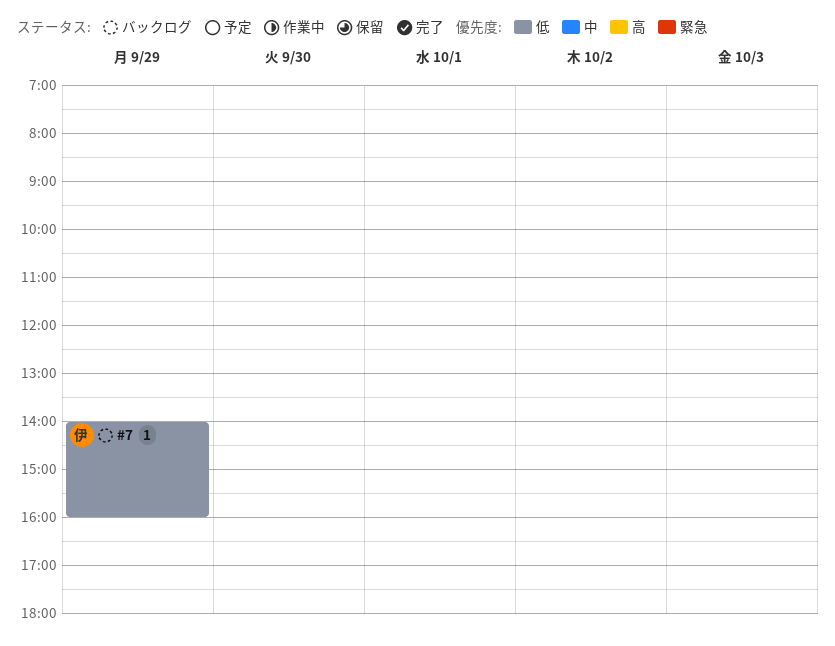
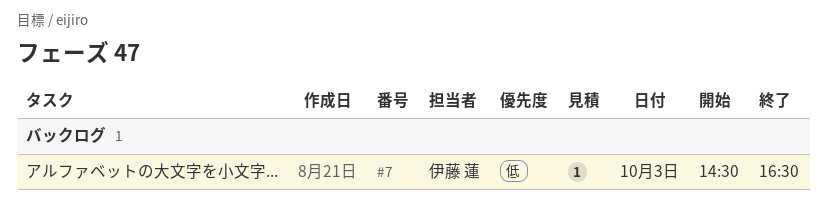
#7, day: Sep 29 -> Oct 3
#7, begins: 14:00 -> 14:30
#7, ends: 16:00 -> 16:30

